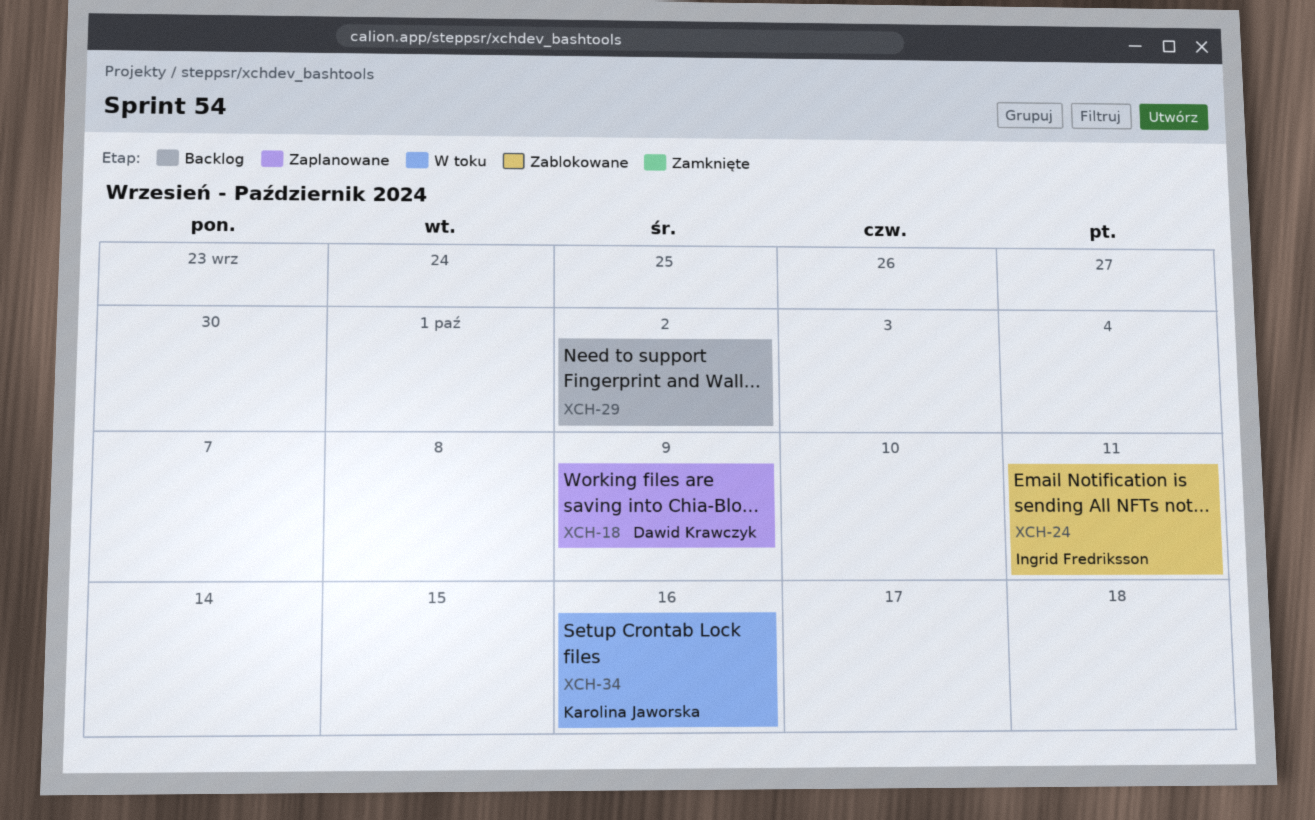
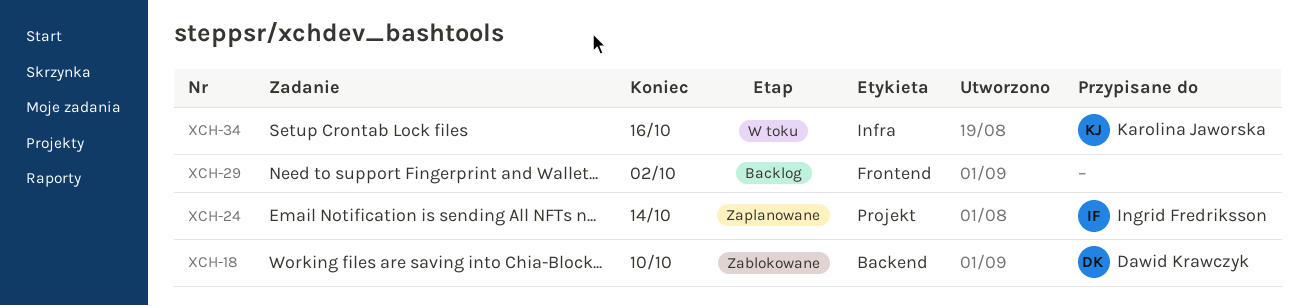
XCH-18, status: Zaplanowane -> Zablokowane
XCH-18, due: Oct 9 -> Oct 10
XCH-24, status: Zablokowane -> Zaplanowane
XCH-24, due: Oct 11 -> Oct 14

